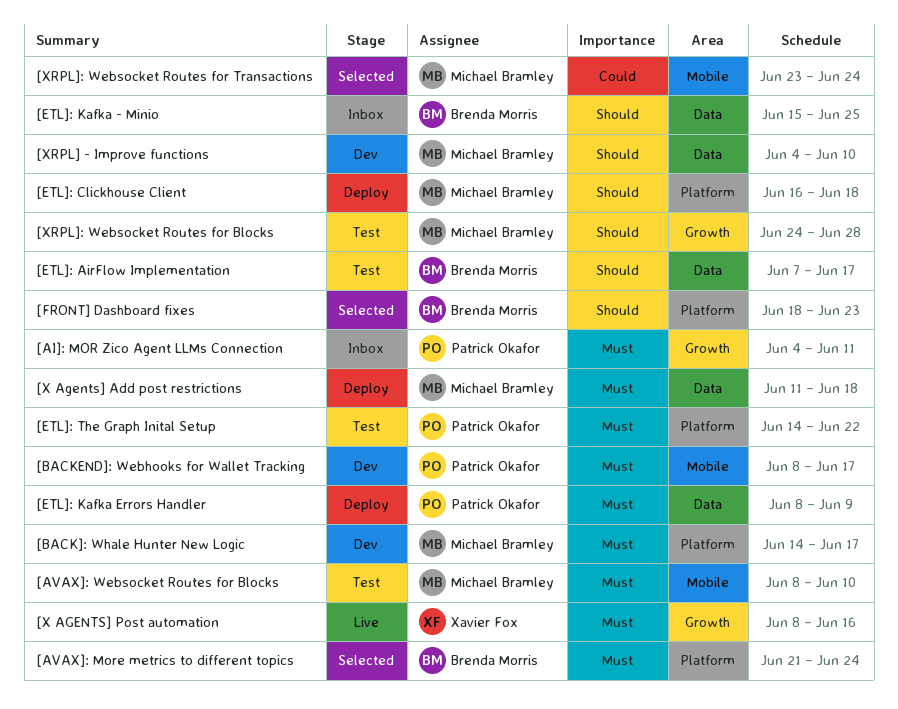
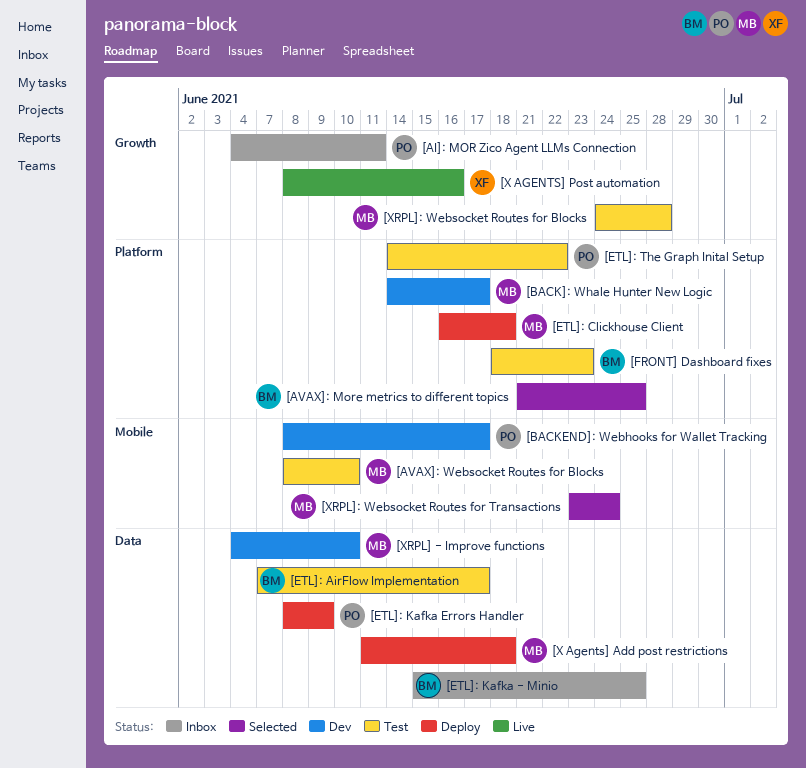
[AVAX]: More metrics to different topics, due: Jun 24 -> Jun 25
[FRONT] Dashboard fixes, status: Selected -> Test

